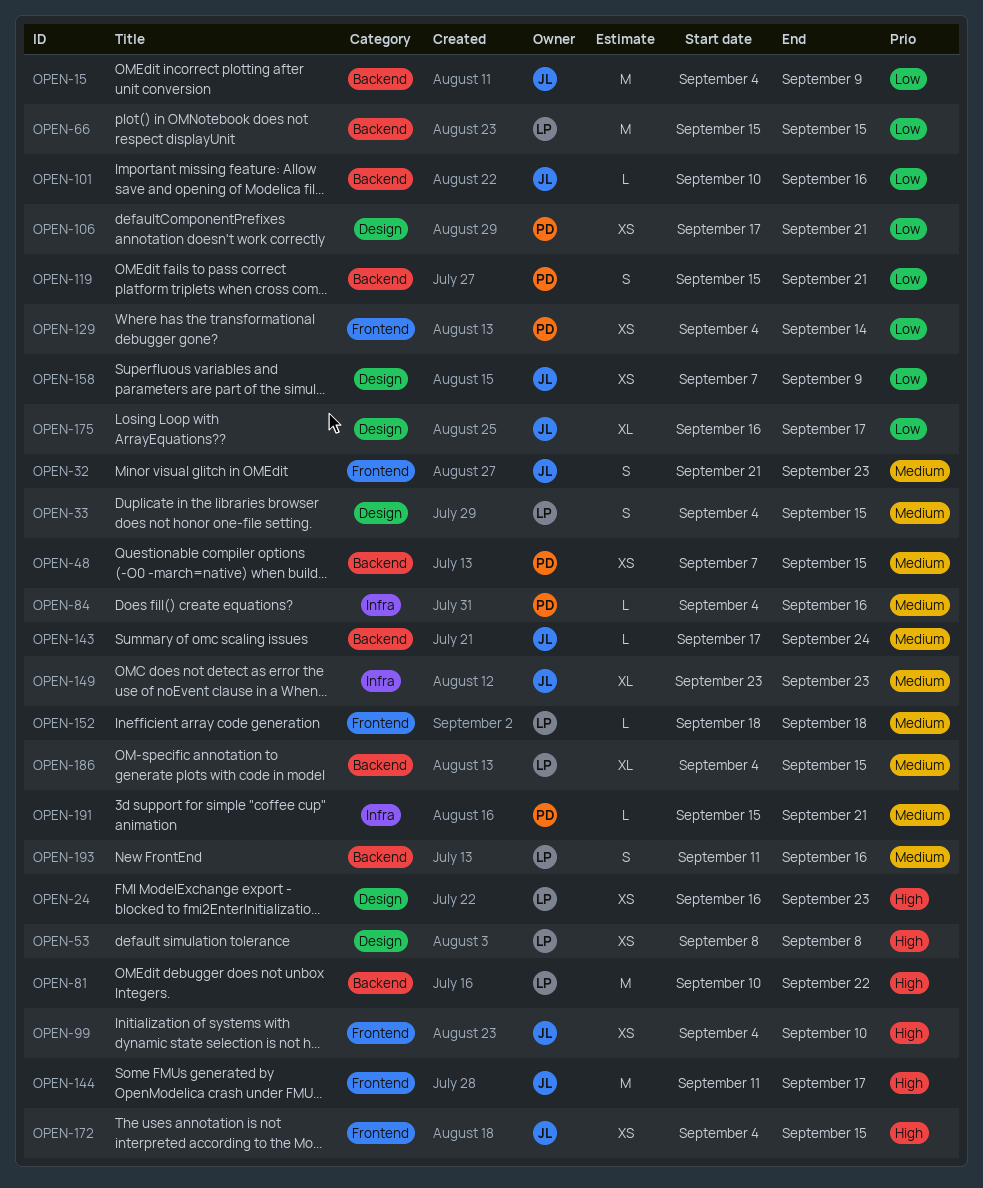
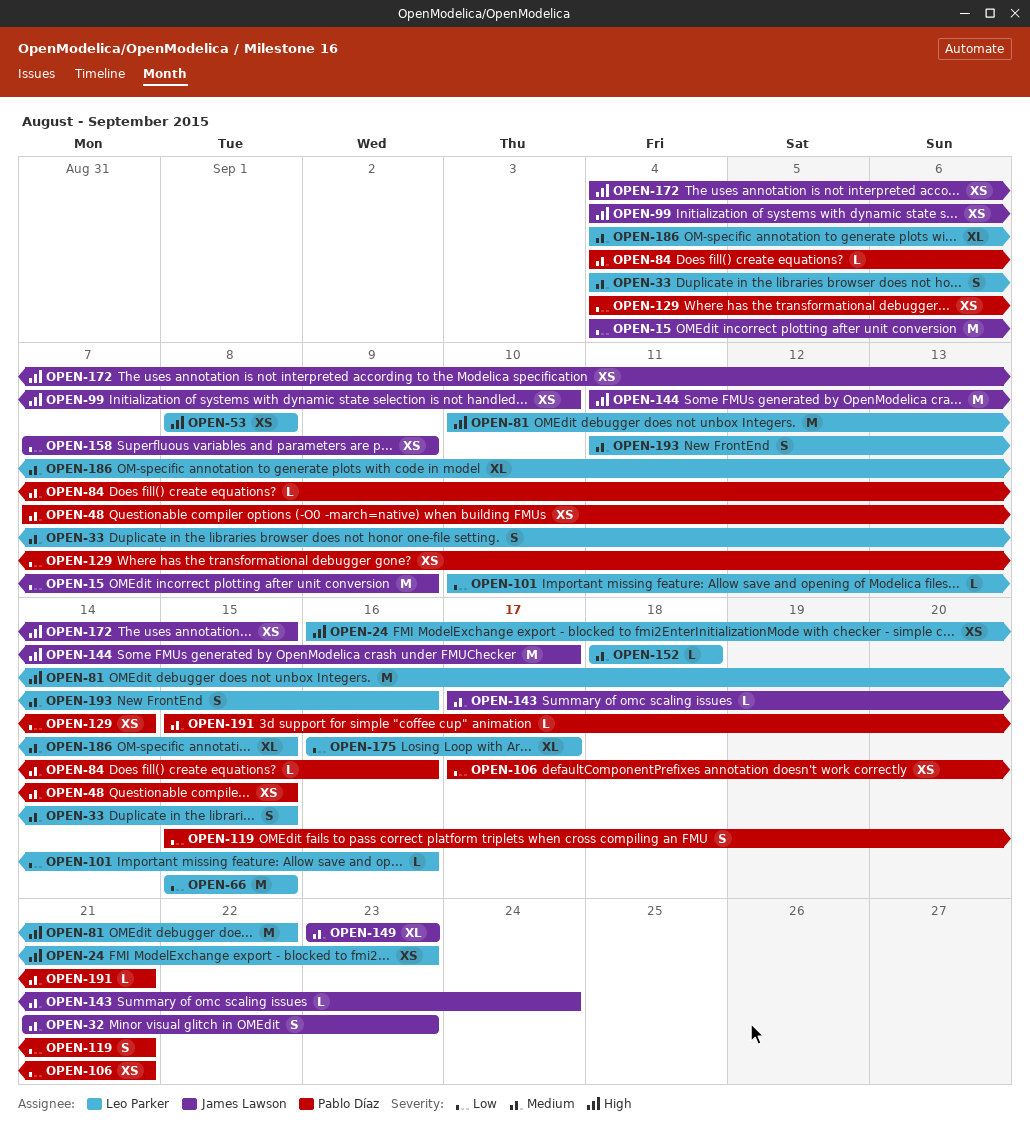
OPEN-101, owner: James Lawson -> Leo Parker
OPEN-175, owner: James Lawson -> Leo Parker

